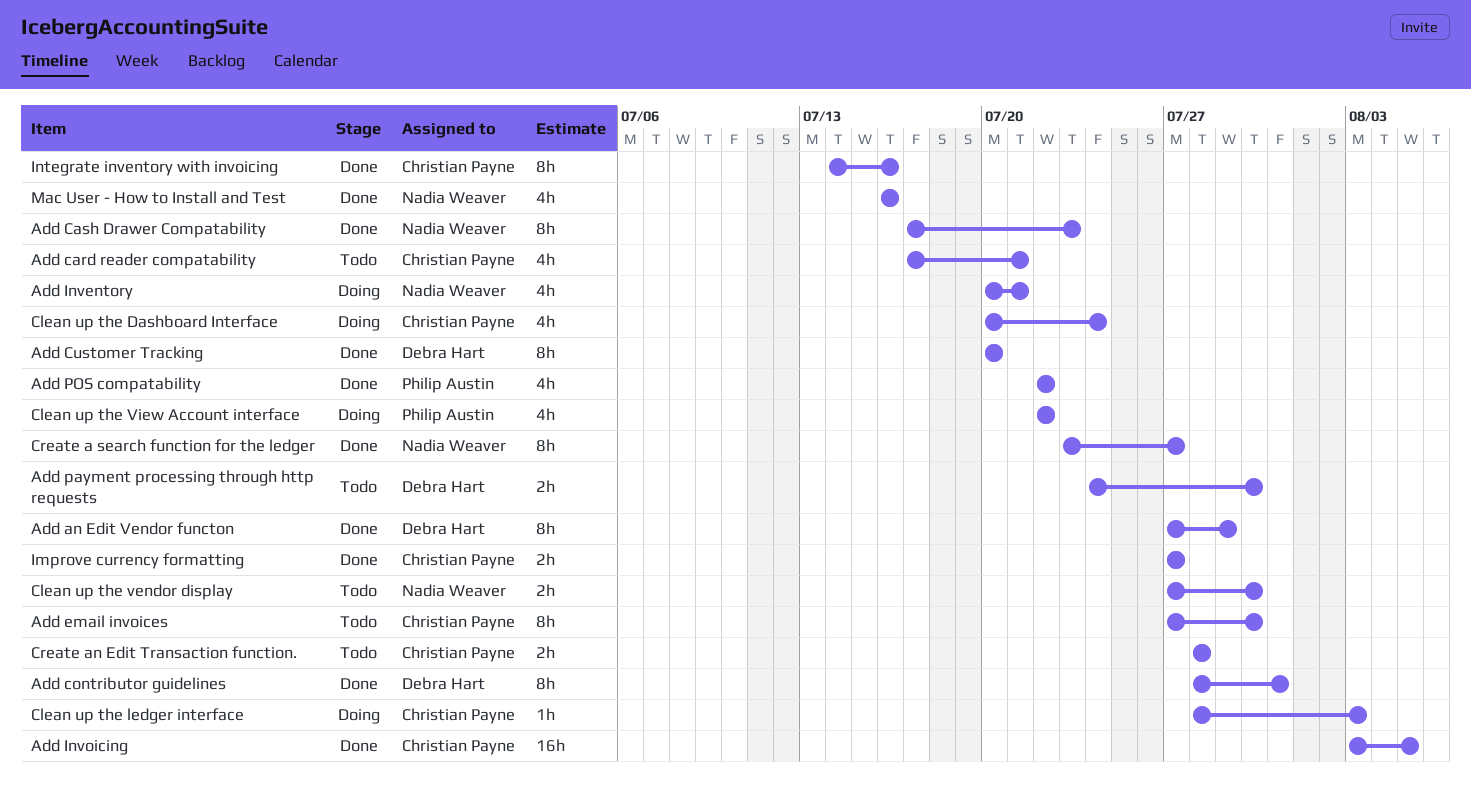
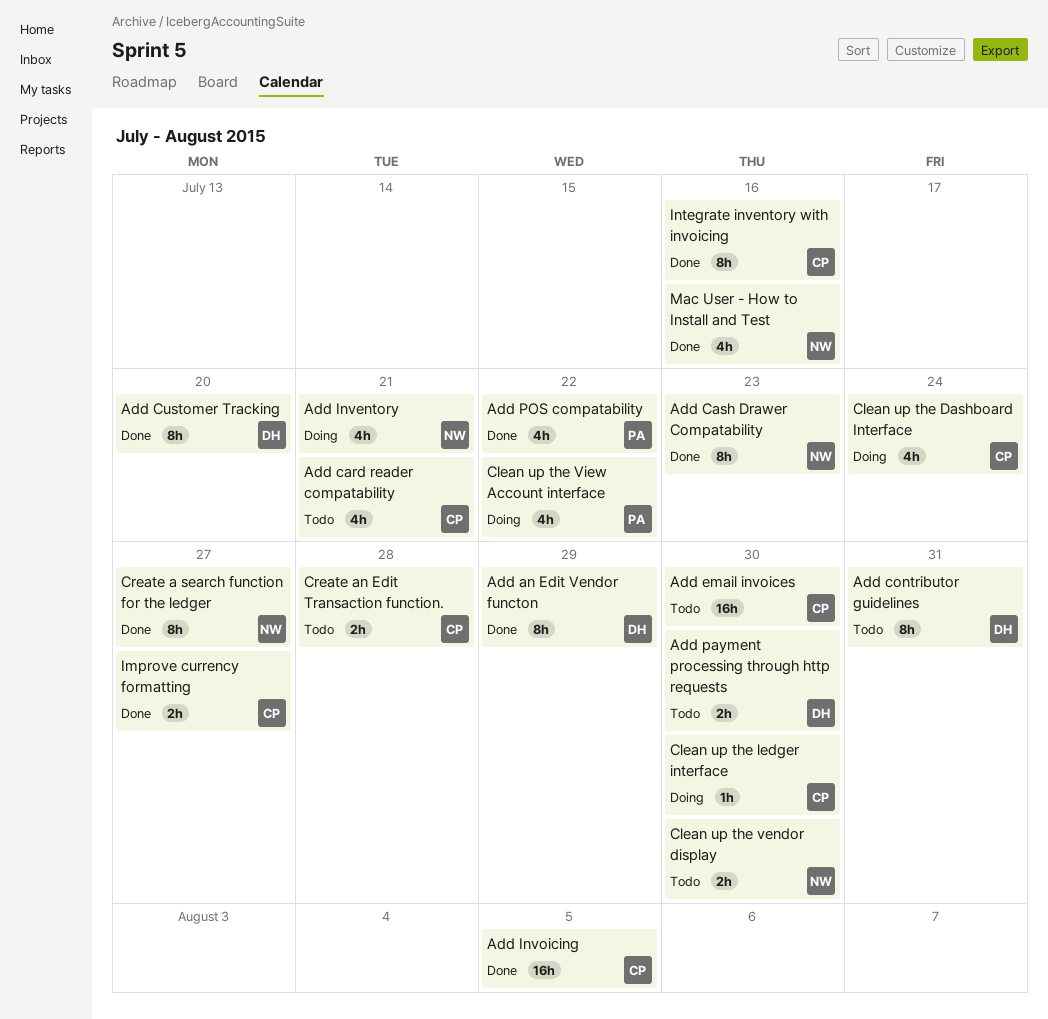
Add contributor guidelines, status: Done -> Todo
Add email invoices, estimate: 8h -> 16h
Clean up the ledger interface, due: Aug 3 -> Jul 30

